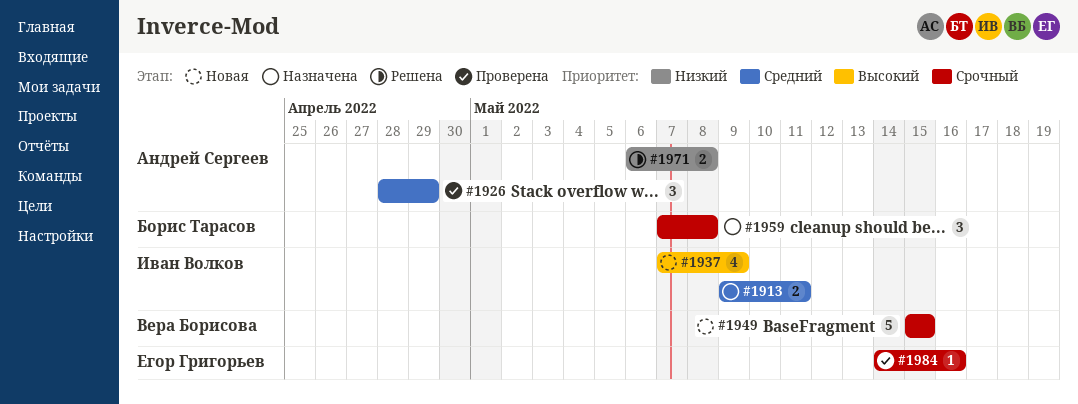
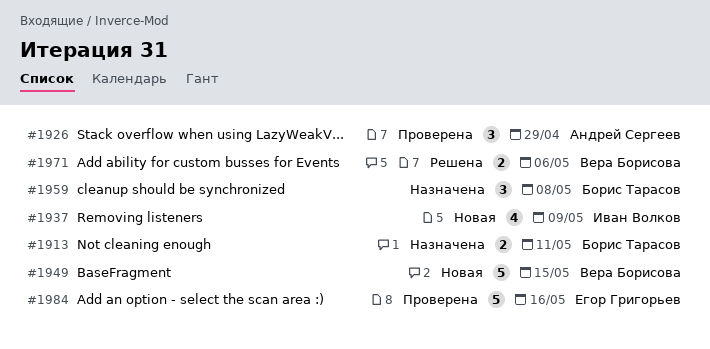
#1913, owner: Иван Волков -> Борис Тарасов
#1971, owner: Андрей Сергеев -> Вера Борисова
#1971, due: May 8 -> May 6
#1984, estimate: 1 -> 5

